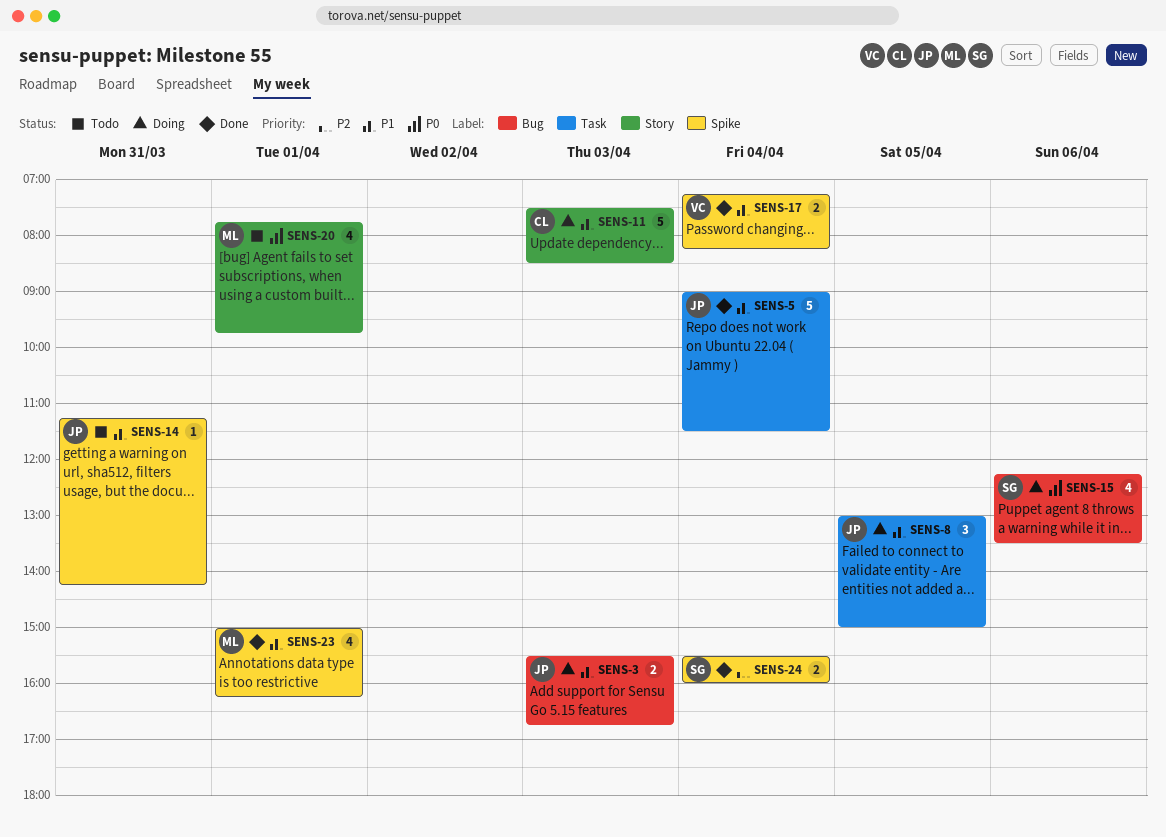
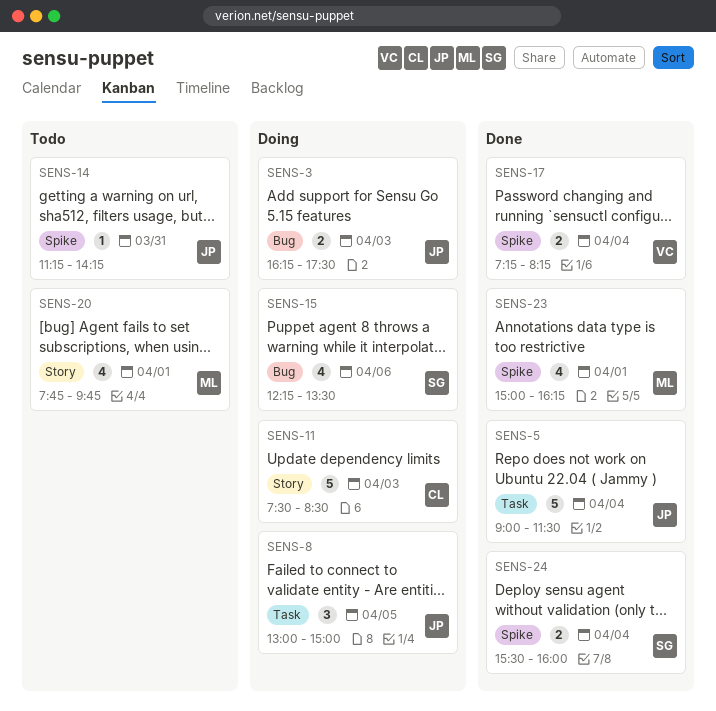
SENS-3, begins: 15:30 -> 16:15
SENS-3, ends: 16:45 -> 17:30

